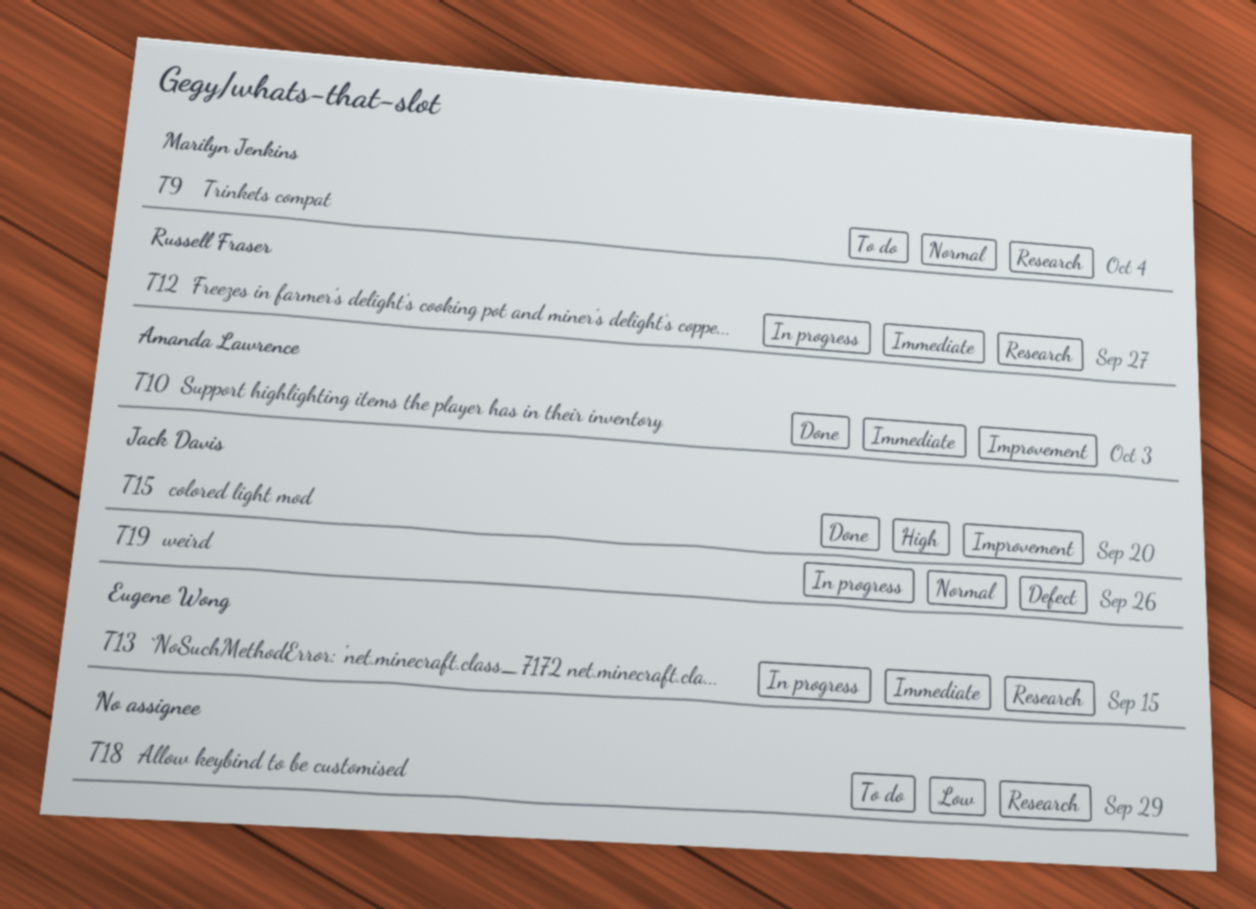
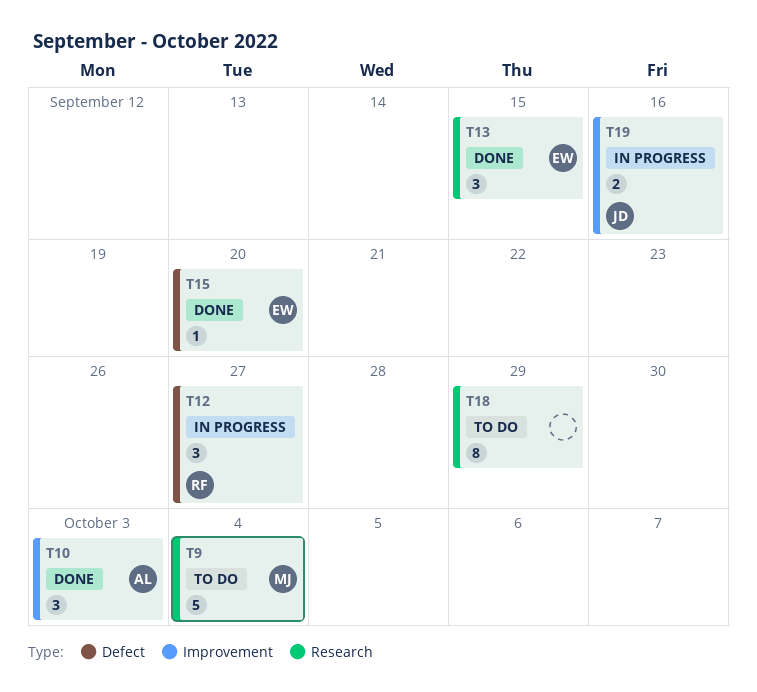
T12, label: Research -> Defect
T13, status: In progress -> Done
T15, owner: Jack Davis -> Eugene Wong
T15, label: Improvement -> Defect
T19, label: Defect -> Improvement
T19, due: Sep 26 -> Sep 16

